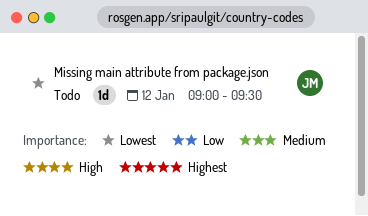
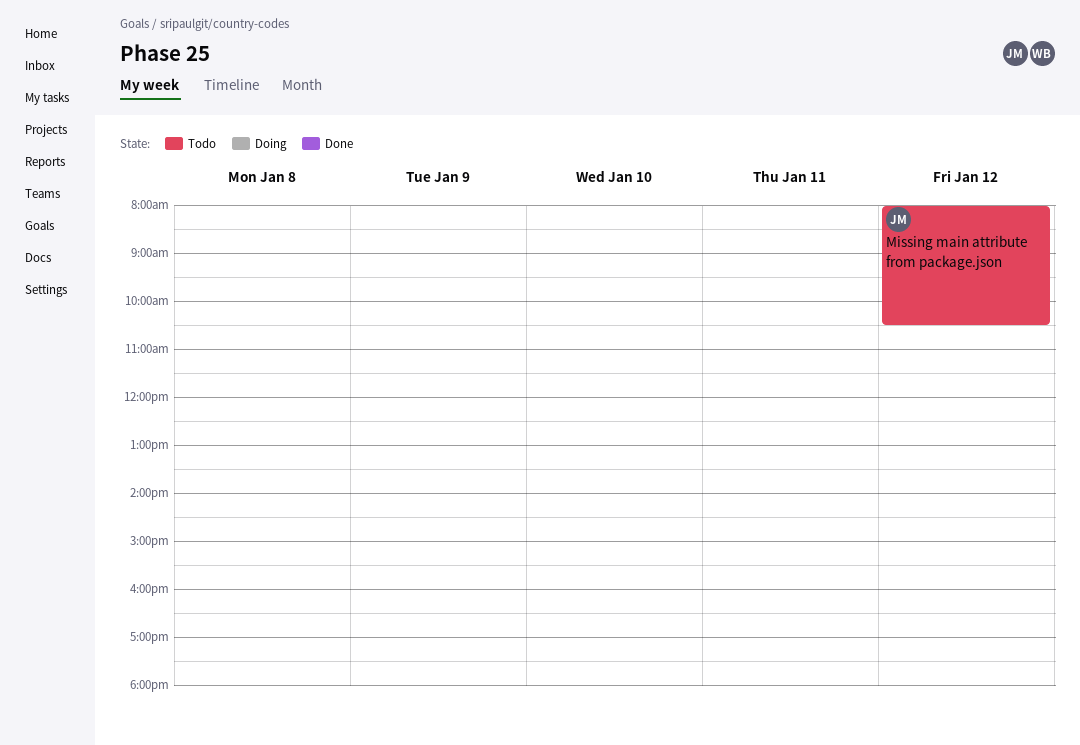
Missing main attribute from package.json, begins: 09:00 -> 08:00
Missing main attribute from package.json, ends: 09:30 -> 10:30

